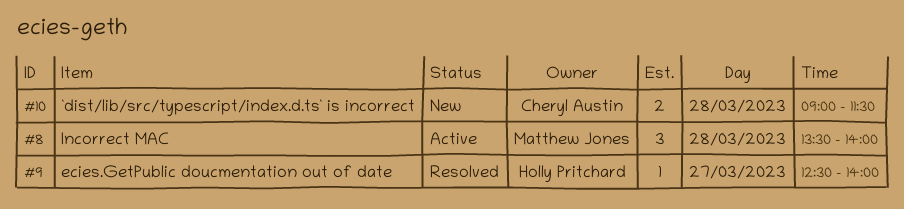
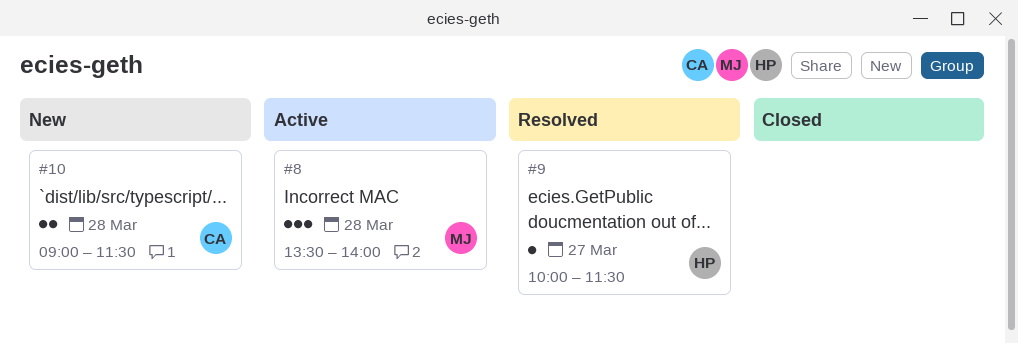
#9, begins: 12:30 -> 10:00
#9, ends: 14:00 -> 11:30

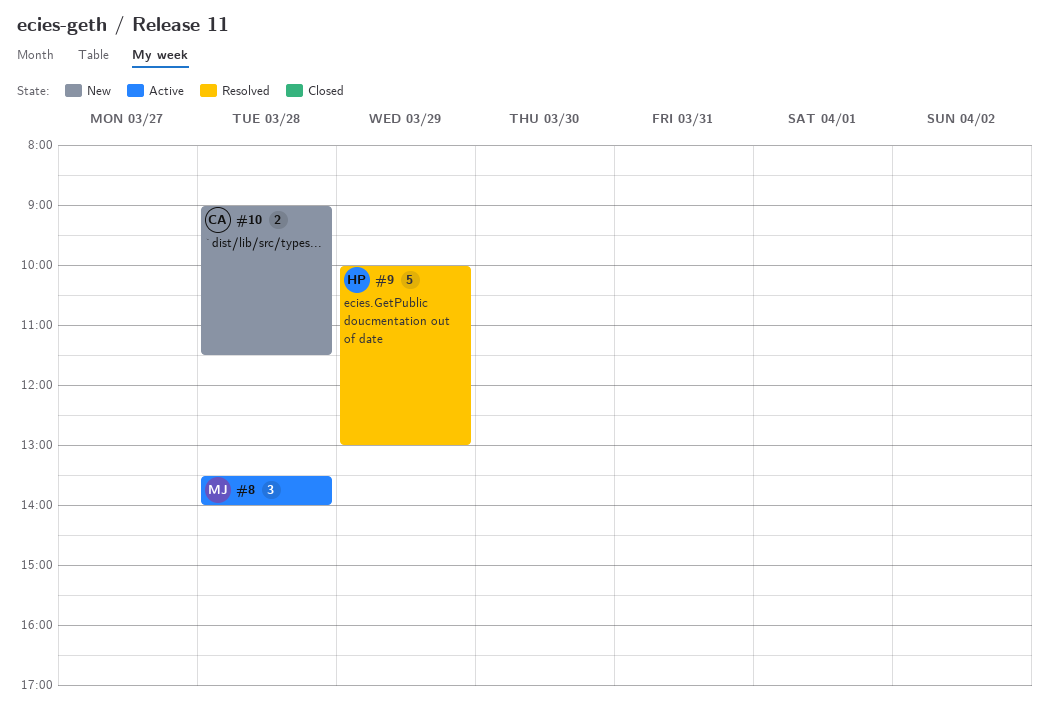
#9, estimate: 1 -> 5
#9, day: Mar 27 -> Mar 29
#9, ends: 11:30 -> 13:00

